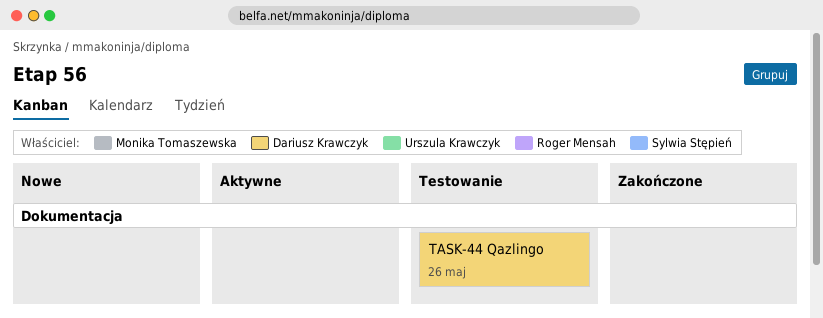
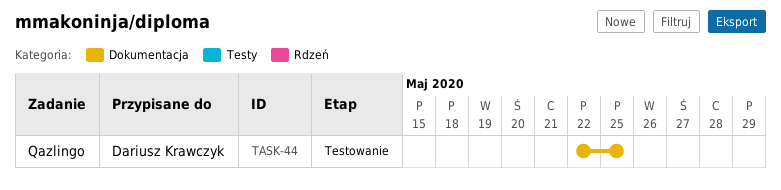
TASK-44, due: May 26 -> May 25

